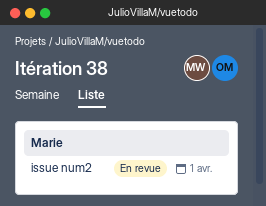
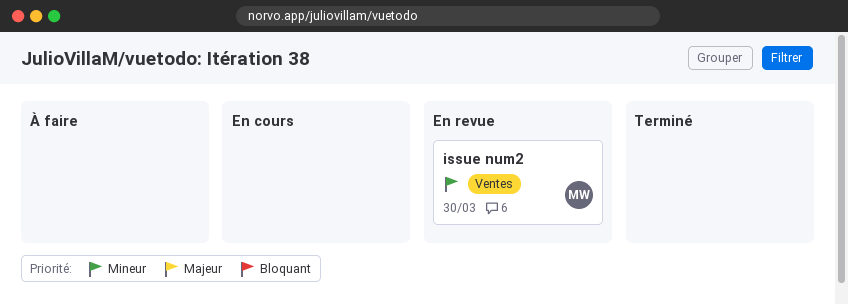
issue num2, due: Apr 1 -> Mar 30

